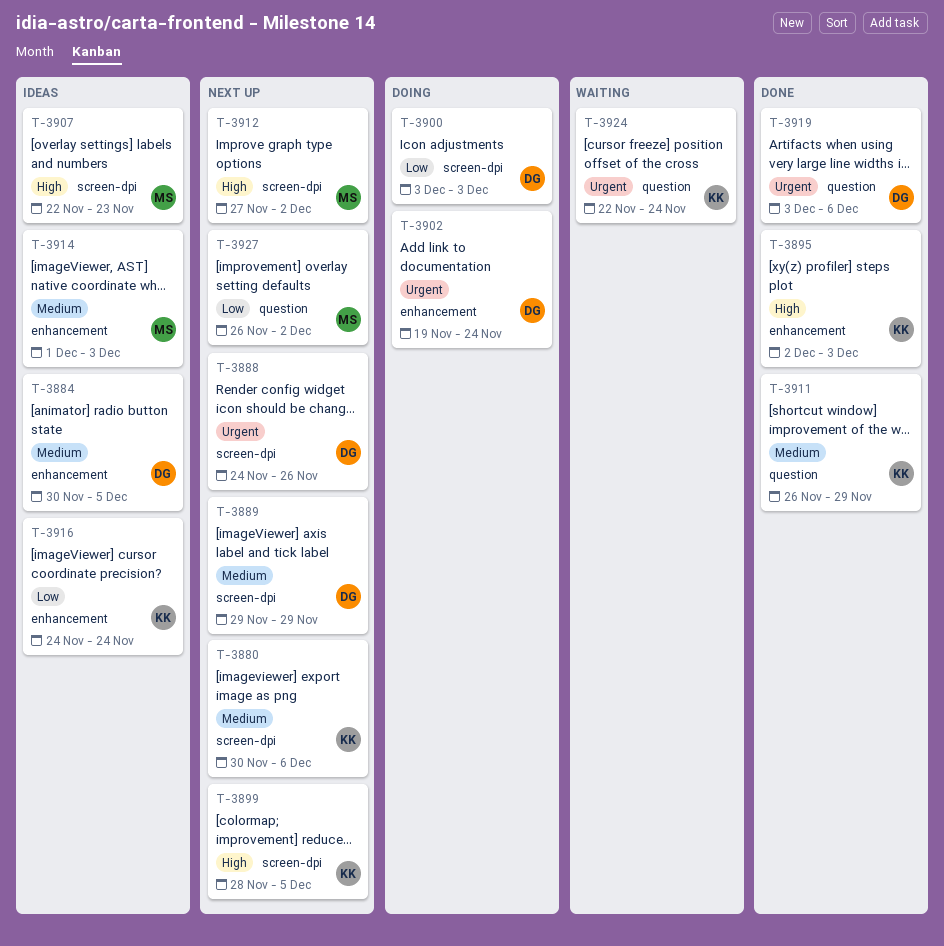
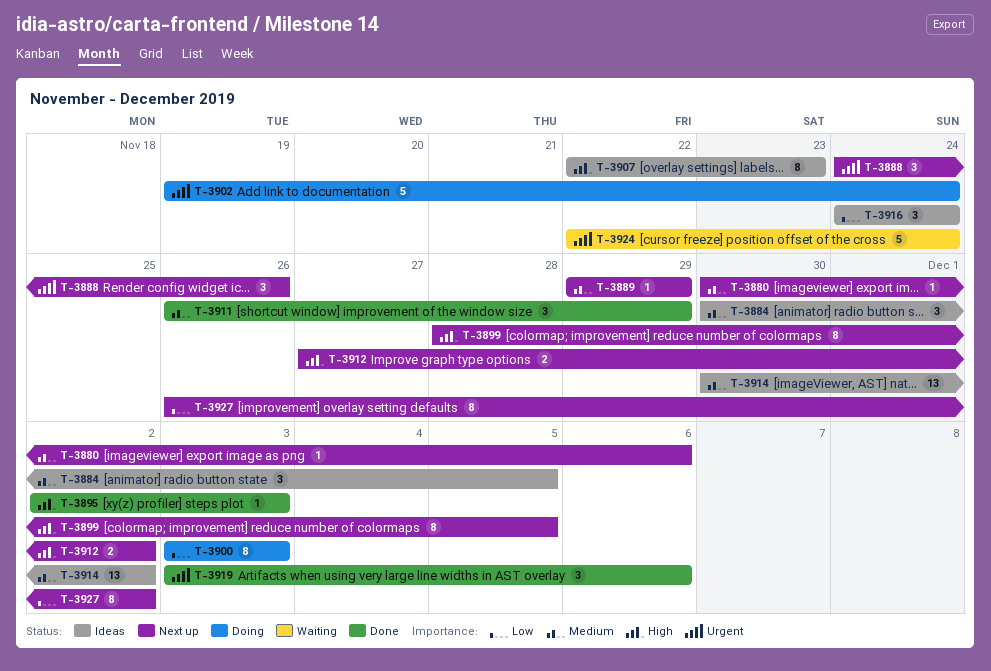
T-3914, start: Dec 1 -> Nov 30
T-3914, due: Dec 3 -> Dec 2

